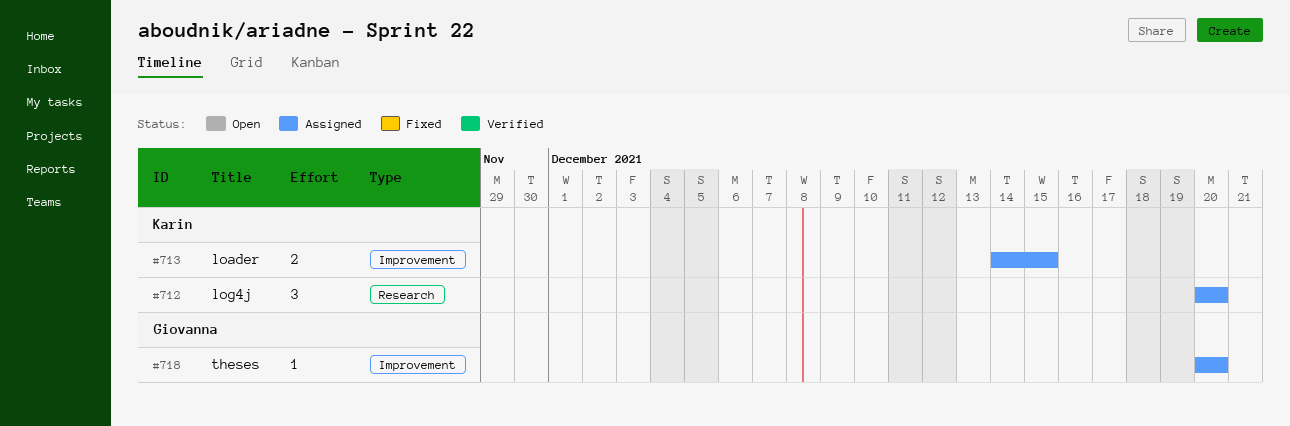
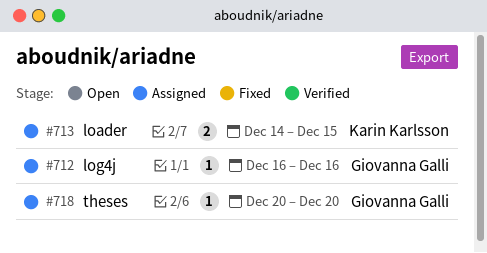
#712, owner: Karin Karlsson -> Giovanna Galli
#712, estimate: 3 -> 1
#712, start: Dec 20 -> Dec 16
#712, due: Dec 20 -> Dec 16

